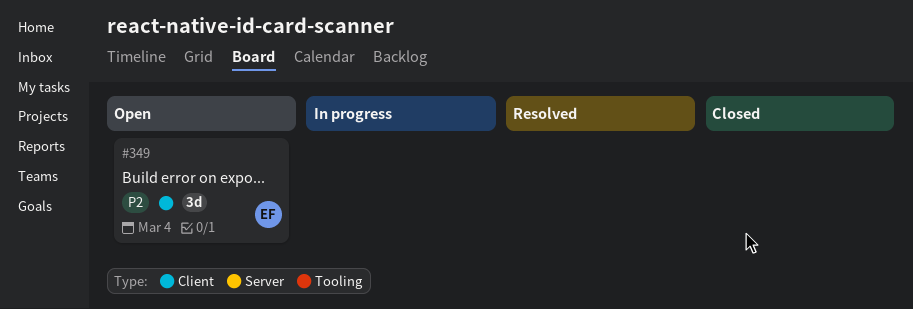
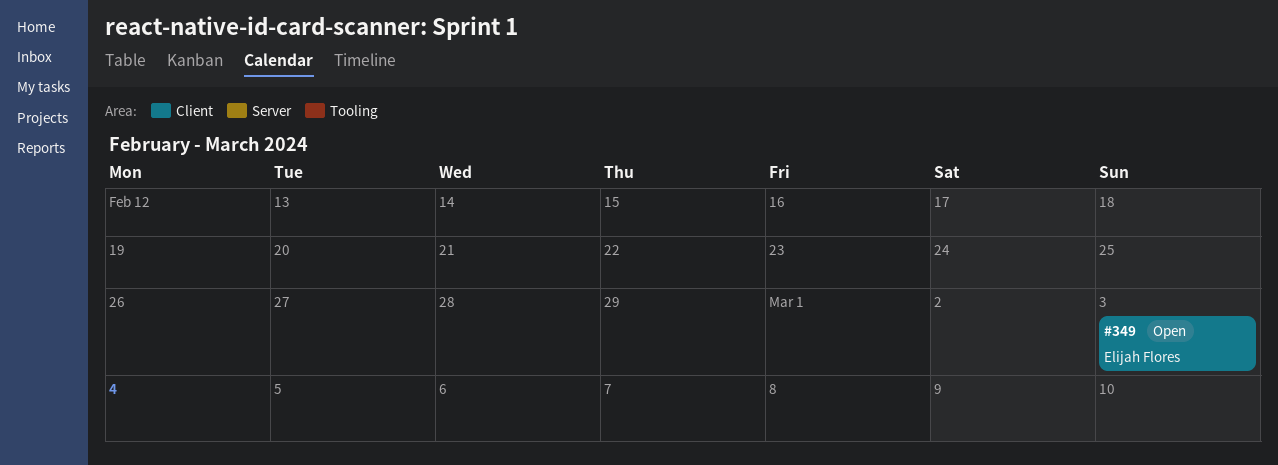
#349, due: Mar 4 -> Mar 3

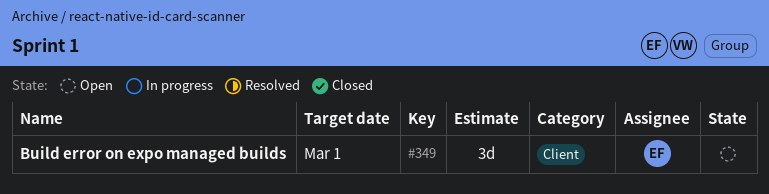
#349, due: Mar 3 -> Mar 1

